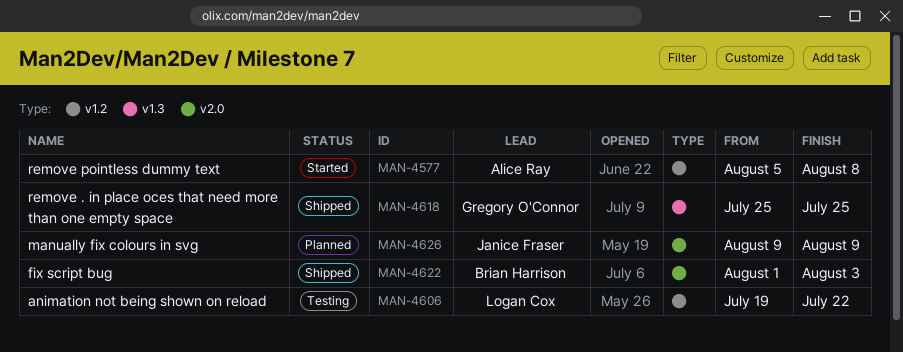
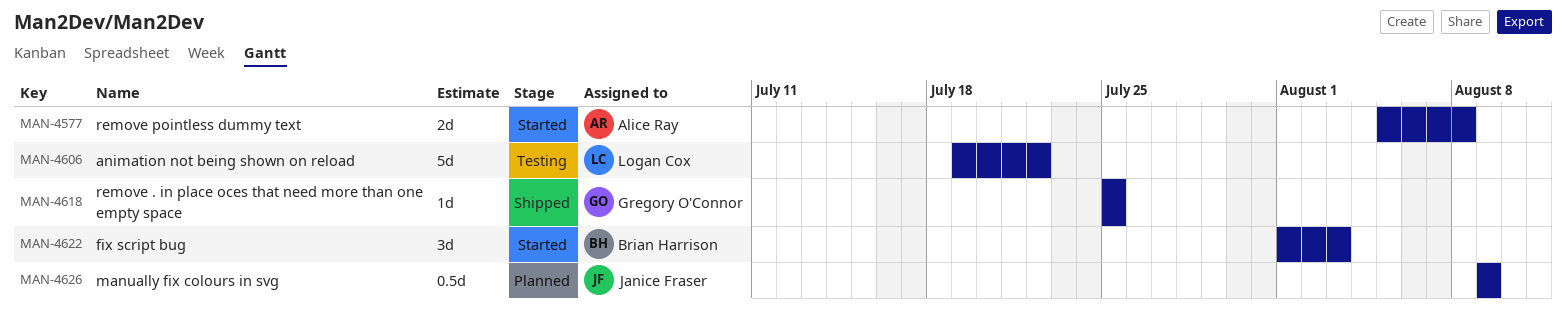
MAN-4622, status: Shipped -> Started

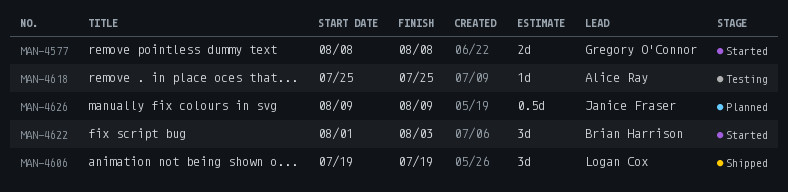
MAN-4577, owner: Alice Ray -> Gregory O'Connor
MAN-4577, start: Aug 5 -> Aug 8
MAN-4606, status: Testing -> Shipped
MAN-4606, estimate: 5d -> 3d
MAN-4606, due: Jul 22 -> Jul 19
MAN-4618, status: Shipped -> Testing
MAN-4618, owner: Gregory O'Connor -> Alice Ray

